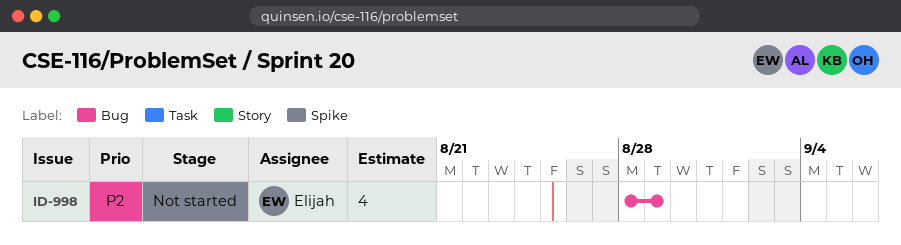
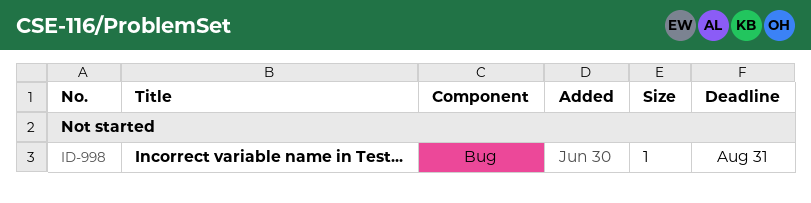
ID-998, estimate: 4 -> 1
ID-998, due: Aug 29 -> Aug 31

